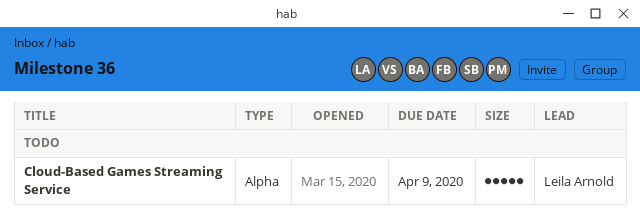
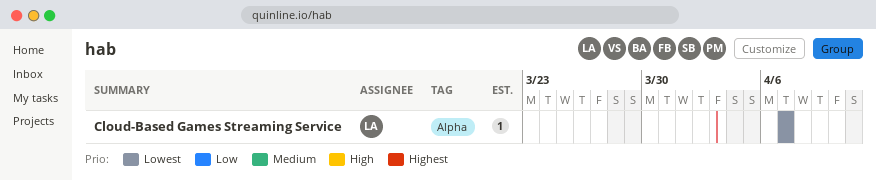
Cloud-Based Games Streaming Service, estimate: 5 -> 1
Cloud-Based Games Streaming Service, due: Apr 9 -> Apr 7

